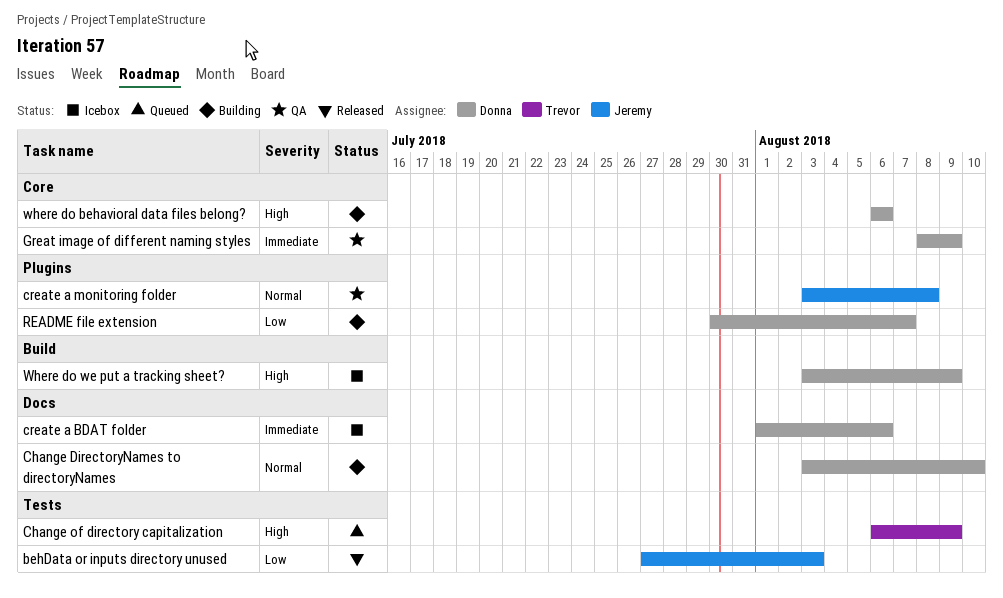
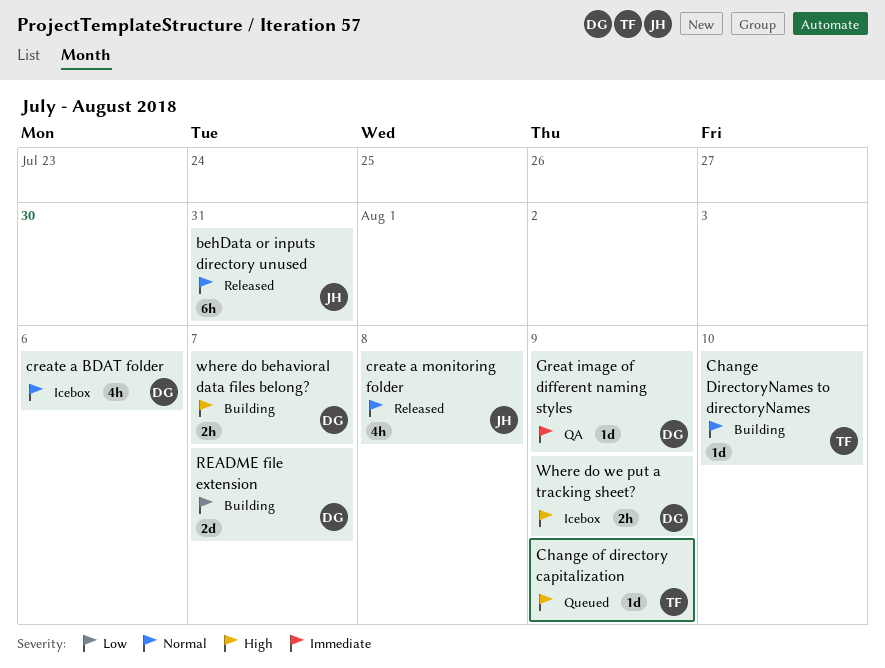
behData or inputs directory unused, priority: Low -> Normal
behData or inputs directory unused, due: Aug 3 -> Jul 31
Change DirectoryNames to directoryNames, owner: Donna -> Trevor
create a BDAT folder, priority: Immediate -> Normal
create a monitoring folder, status: QA -> Released
where do behavioral data files belong?, due: Aug 6 -> Aug 7

